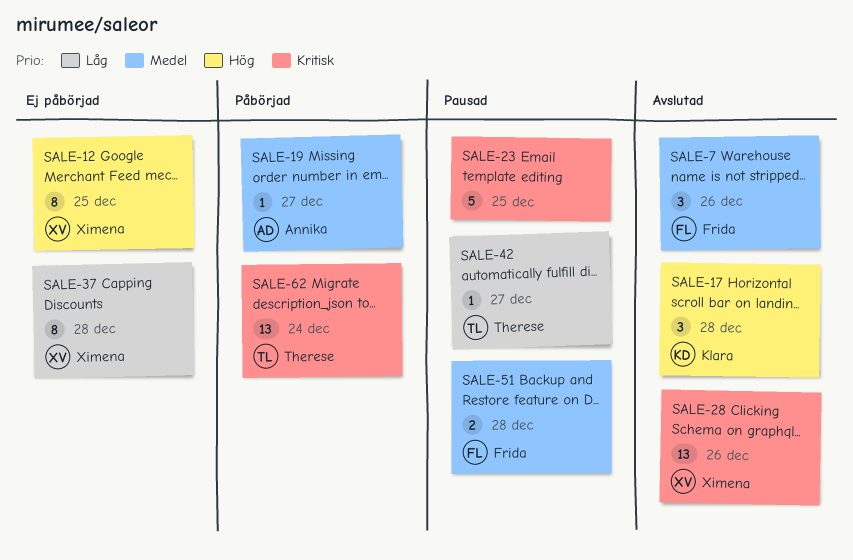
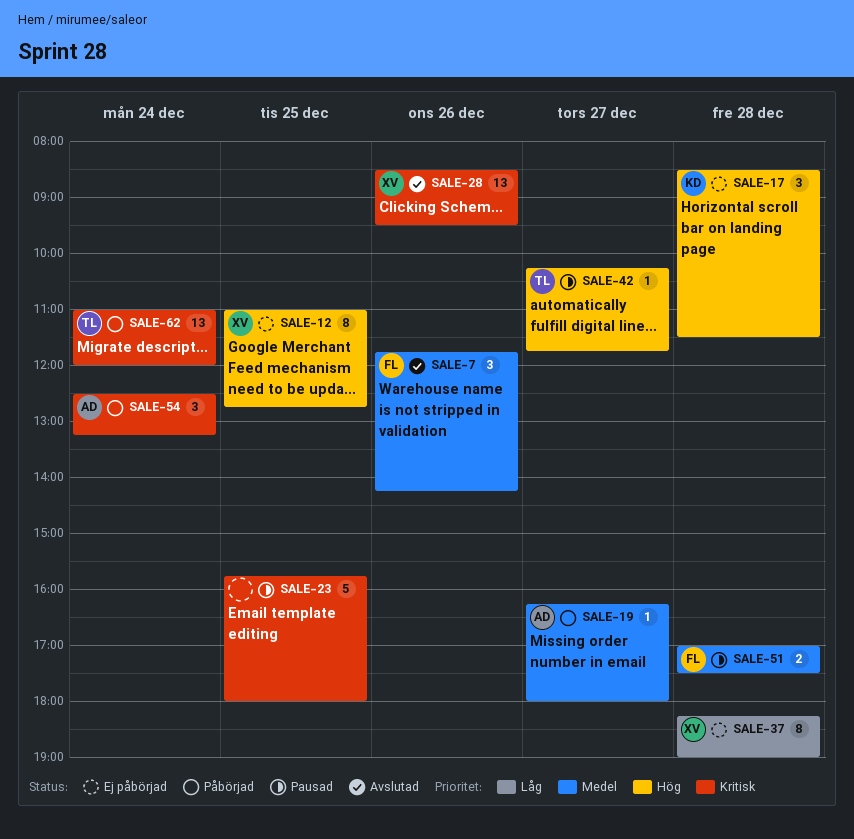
SALE-17, status: Avslutad -> Ej påbörjad
SALE-42, priority: Låg -> Hög
SALE-54: none -> present

